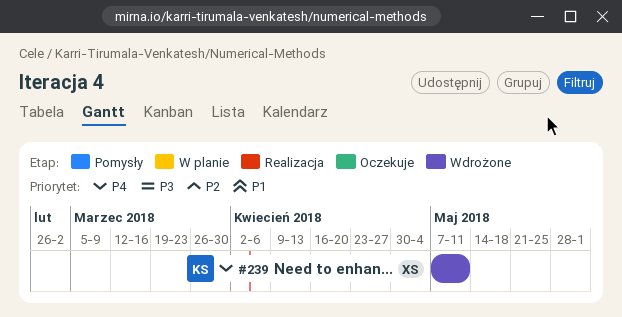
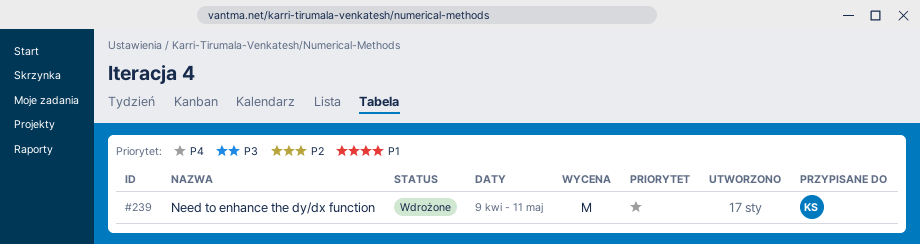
#239, estimate: XS -> M
#239, start: May 7 -> Apr 9

